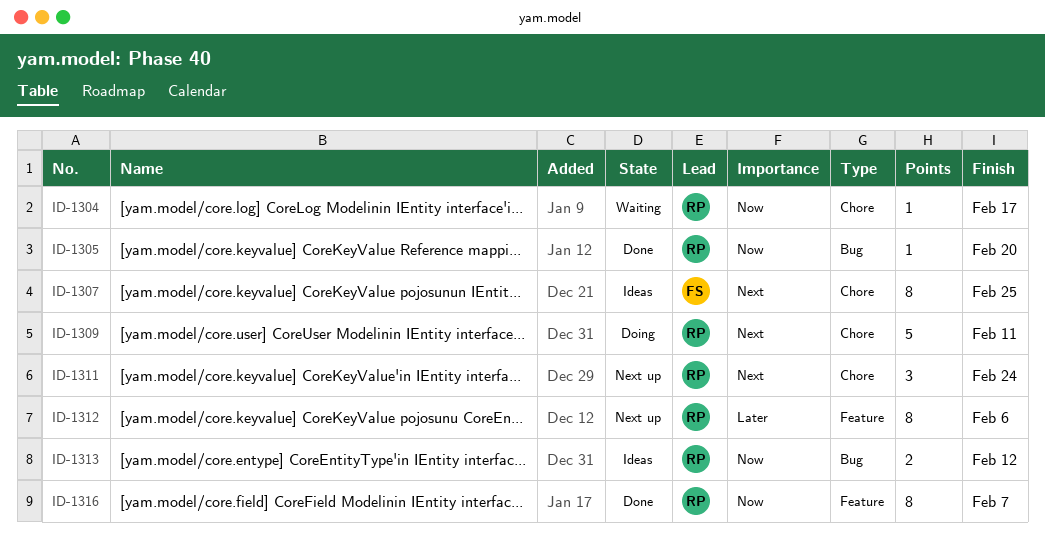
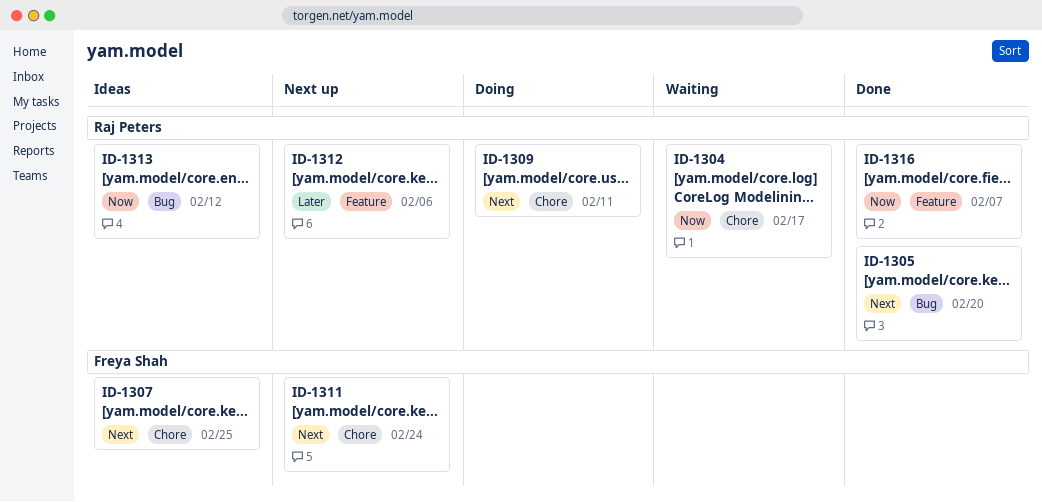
ID-1305, priority: Now -> Next
ID-1311, owner: Raj Peters -> Freya Shah

